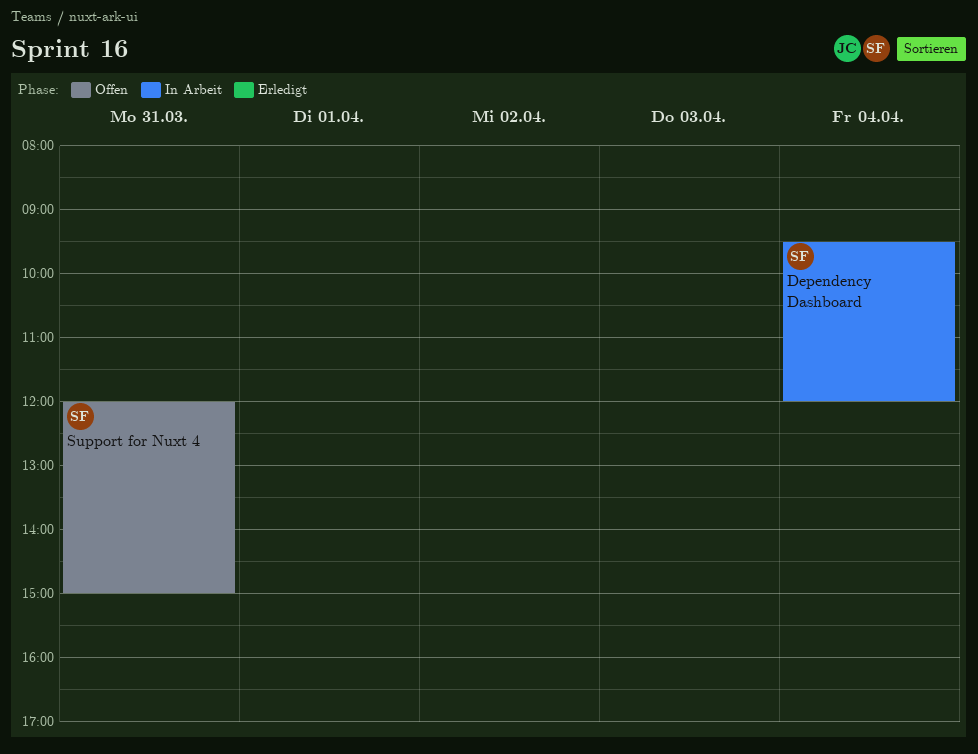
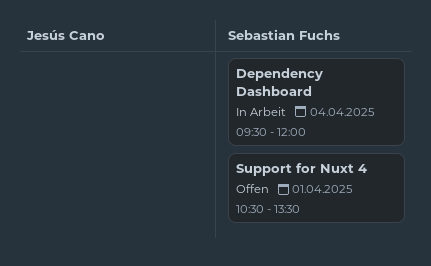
Support for Nuxt 4, day: Mar 31 -> Apr 1
Support for Nuxt 4, begins: 12:00 -> 10:30
Support for Nuxt 4, ends: 15:00 -> 13:30

